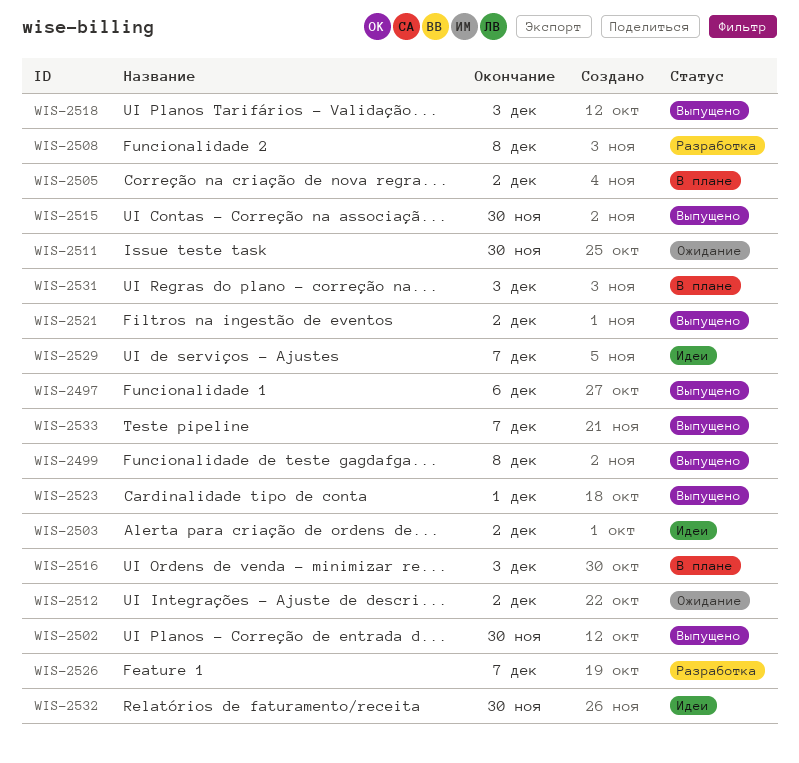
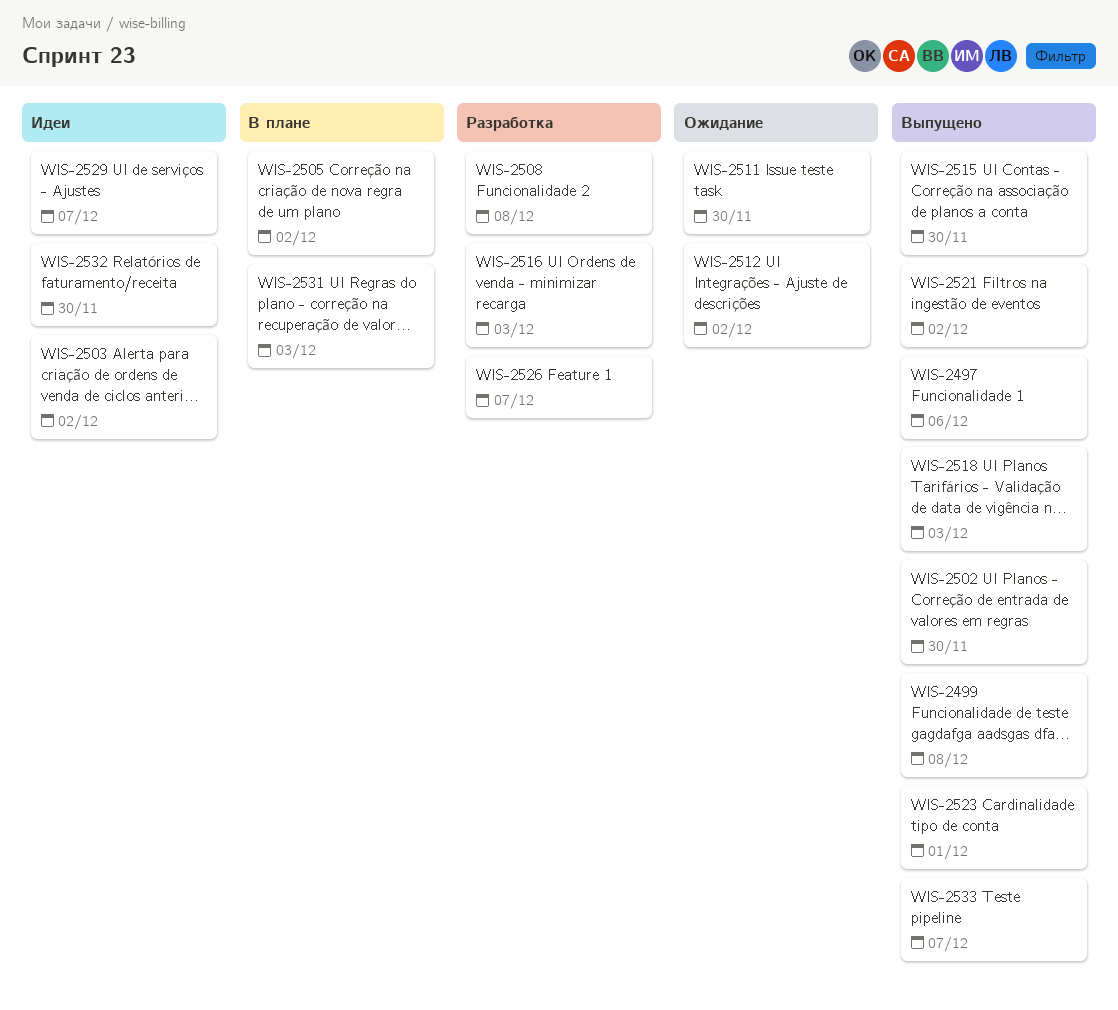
WIS-2516, status: В плане -> Разработка

